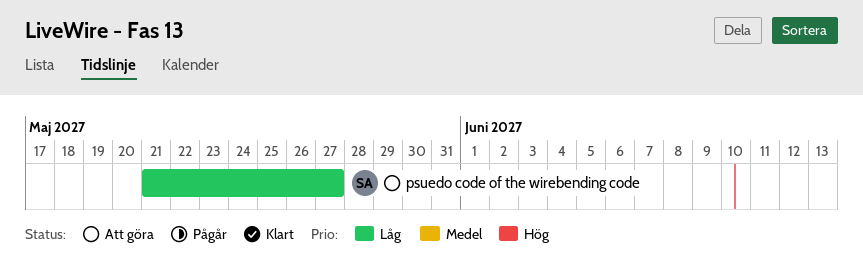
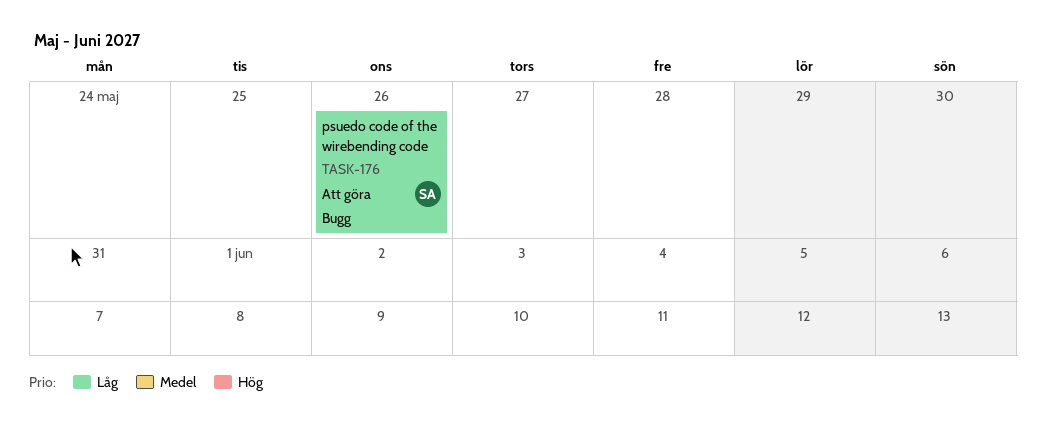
psuedo code of the wirebending code, due: May 27 -> May 26

